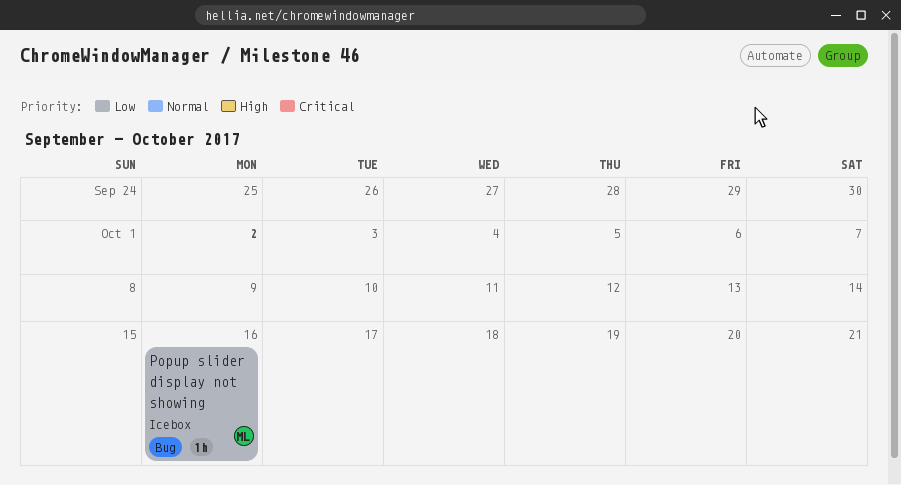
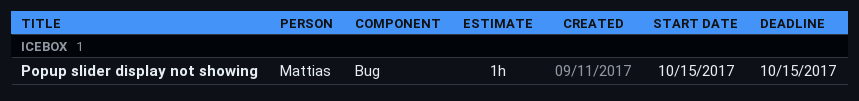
Popup slider display not showing, due: Oct 16 -> Oct 15

